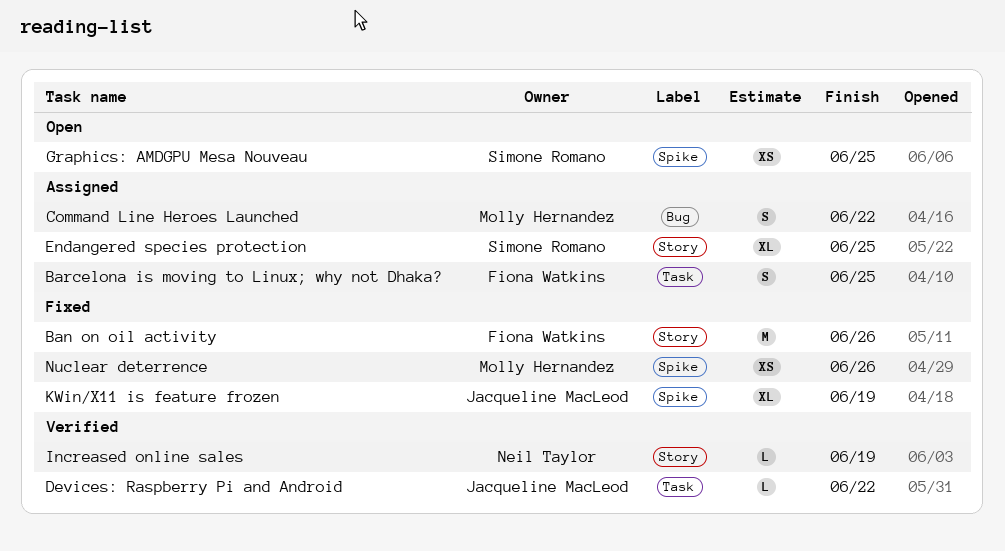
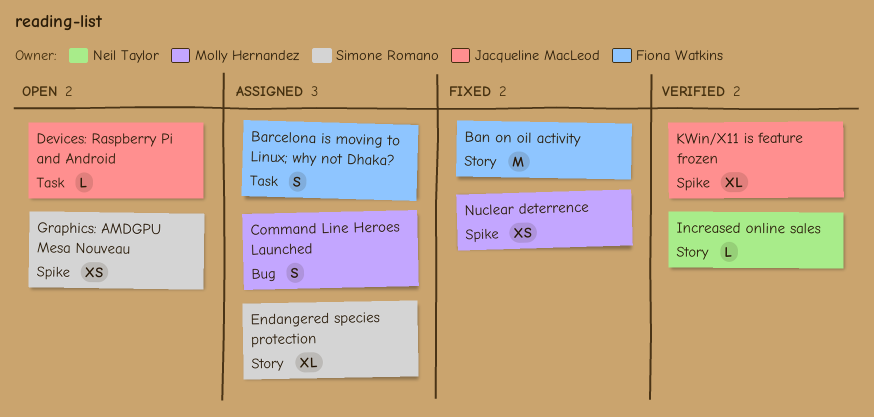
Devices: Raspberry Pi and Android, status: Verified -> Open
KWin/X11 is feature frozen, status: Fixed -> Verified

